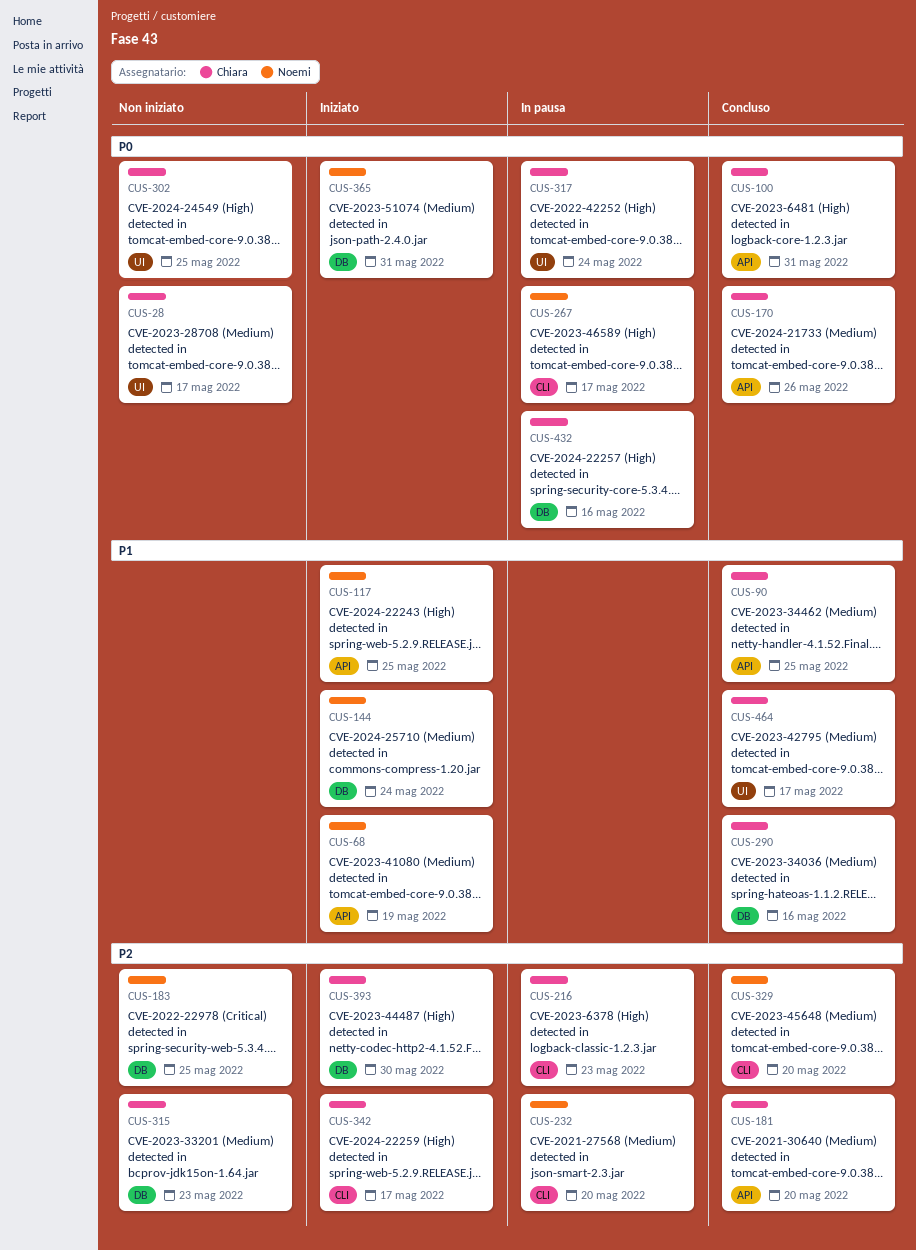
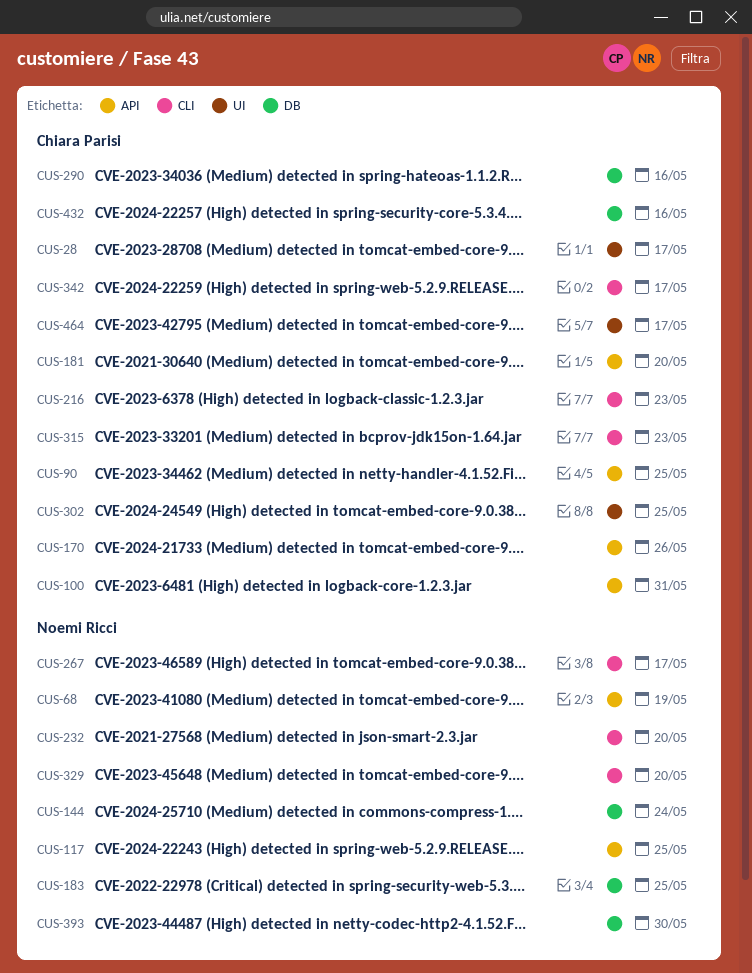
CUS-315, label: DB -> CLI
CUS-317: present -> none
CUS-365: present -> none
CUS-393, owner: Chiara Parisi -> Noemi Ricci

